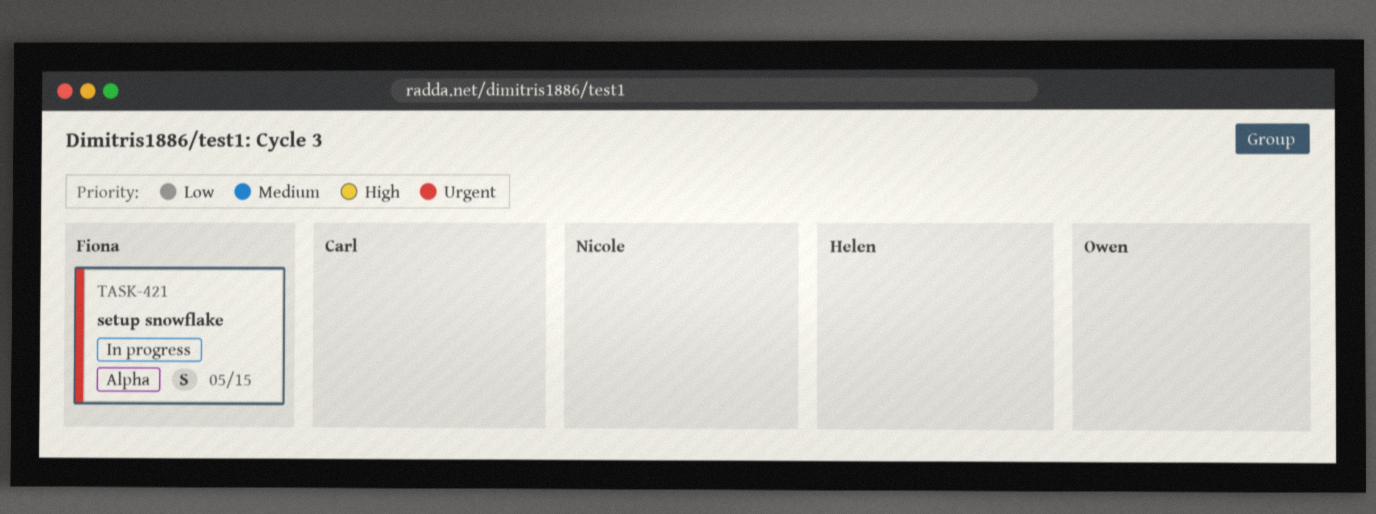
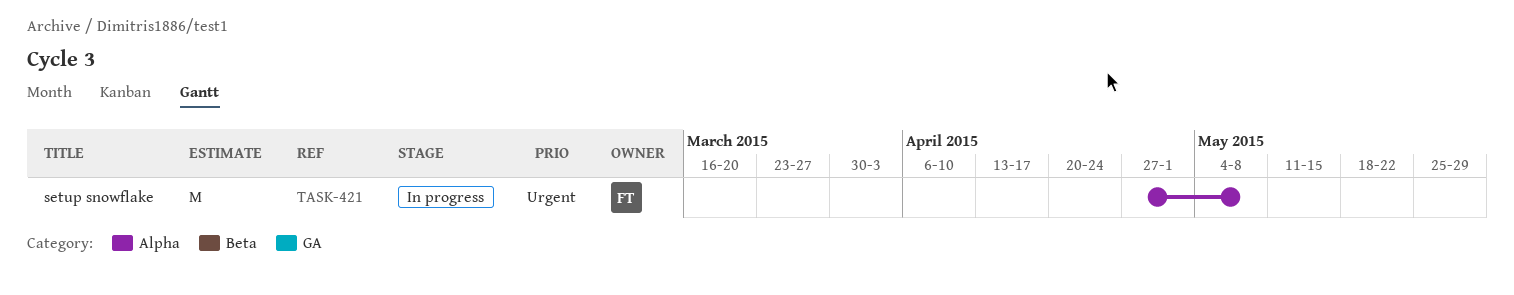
TASK-421, estimate: S -> M
TASK-421, due: May 15 -> May 8

